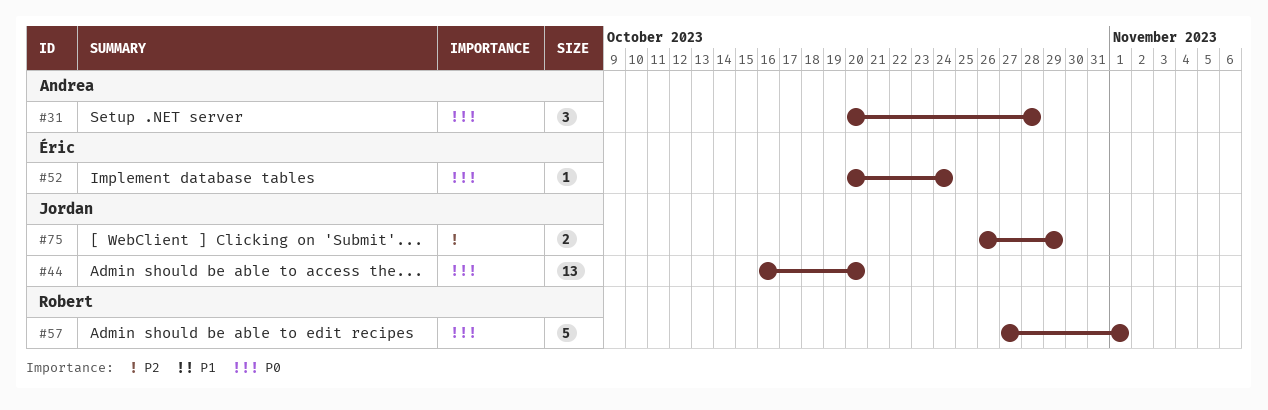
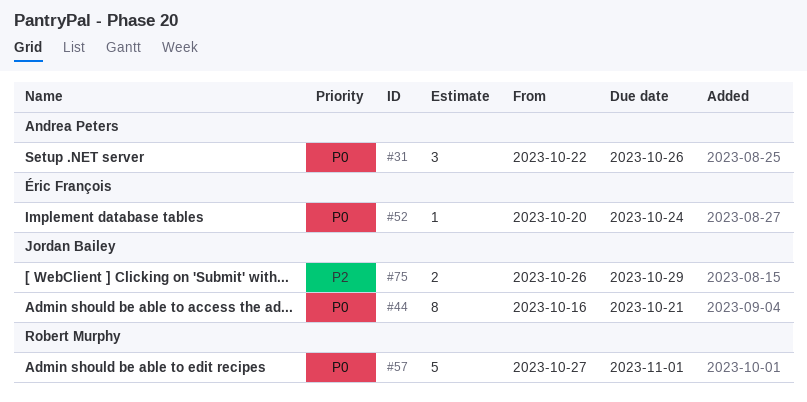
#31, start: Oct 20 -> Oct 22
#31, due: Oct 28 -> Oct 26
#44, estimate: 13 -> 8
#44, due: Oct 20 -> Oct 21

